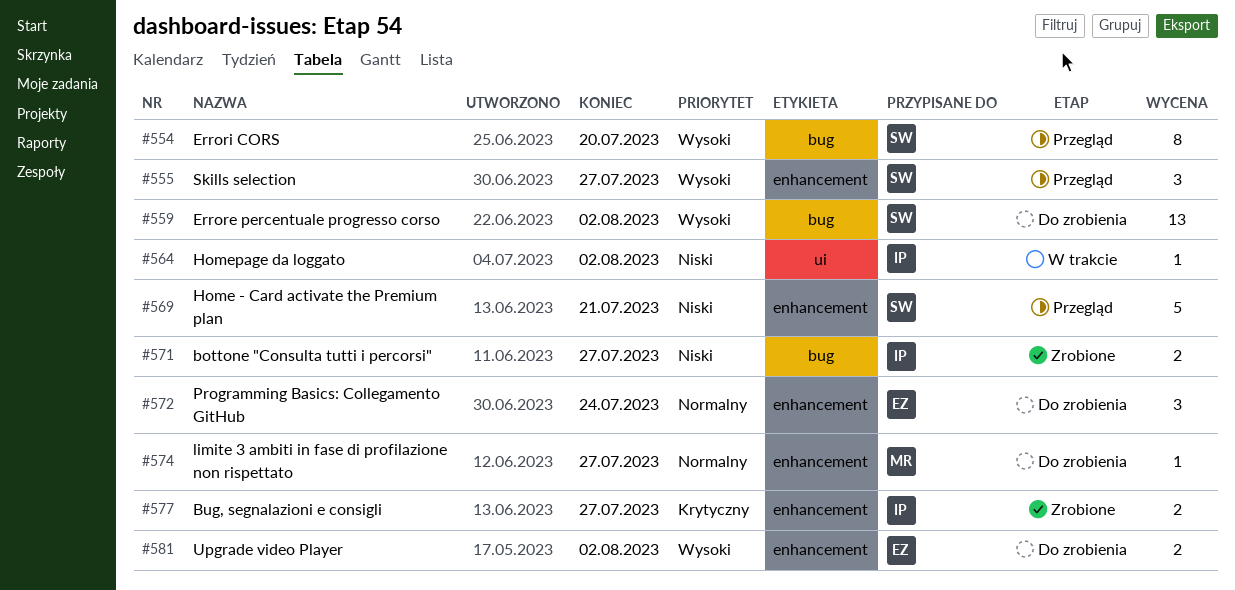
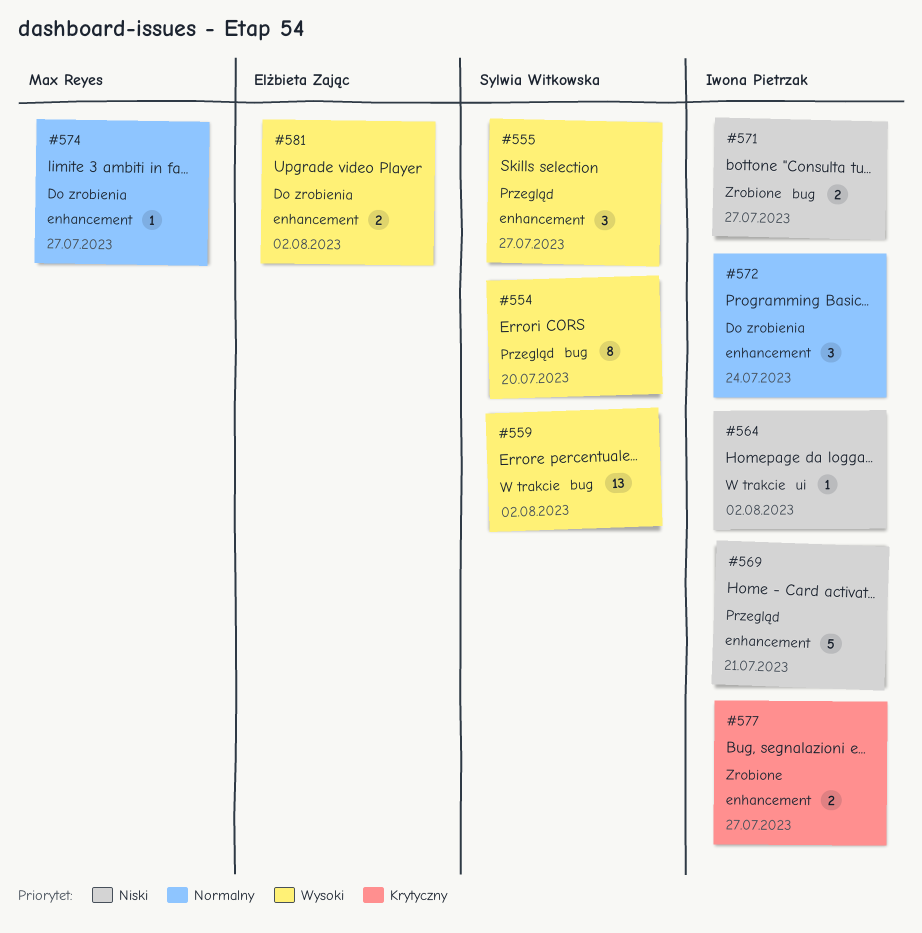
#559, status: Do zrobienia -> W trakcie
#569, owner: Sylwia Witkowska -> Iwona Pietrzak
#572, owner: Elżbieta Zając -> Iwona Pietrzak

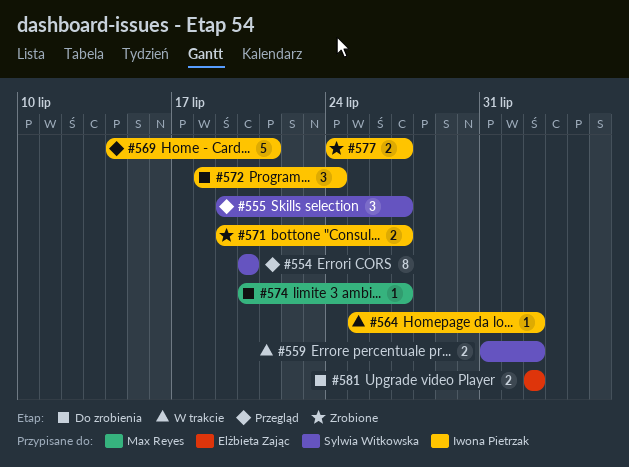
#559, estimate: 13 -> 2

